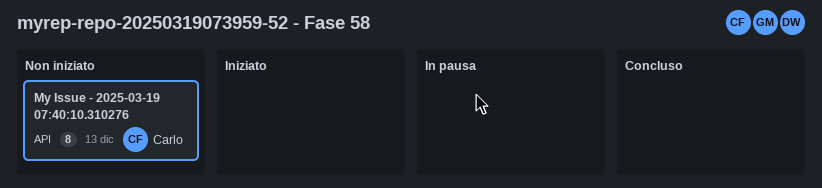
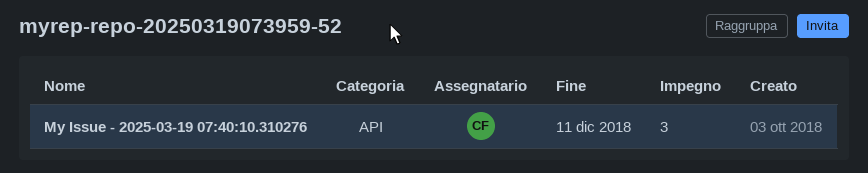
My Issue - 2025-03-19 07:40:10.310276, estimate: 8 -> 3
My Issue - 2025-03-19 07:40:10.310276, due: Dec 13 -> Dec 11

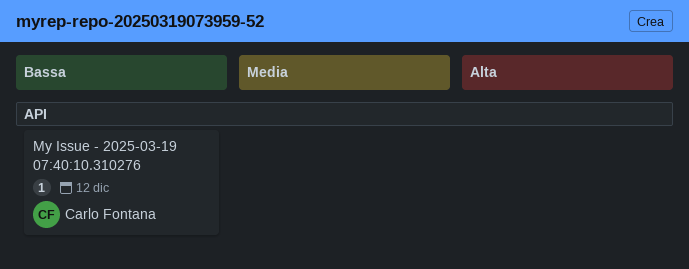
My Issue - 2025-03-19 07:40:10.310276, estimate: 3 -> 1
My Issue - 2025-03-19 07:40:10.310276, due: Dec 11 -> Dec 12

